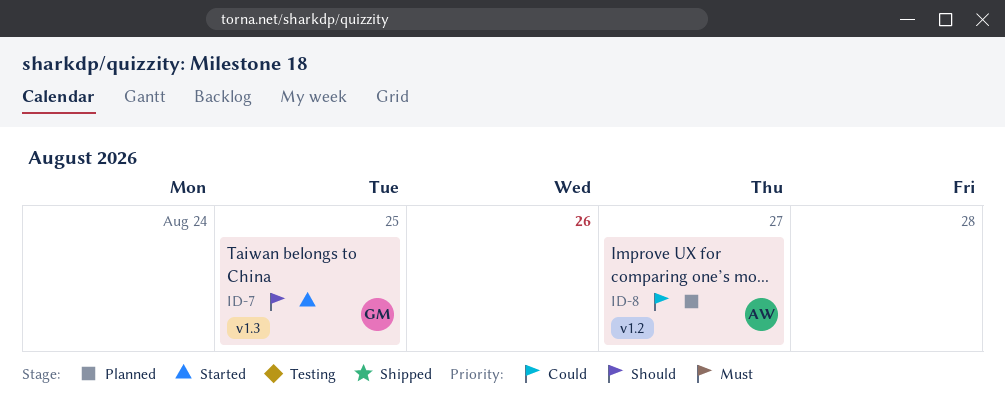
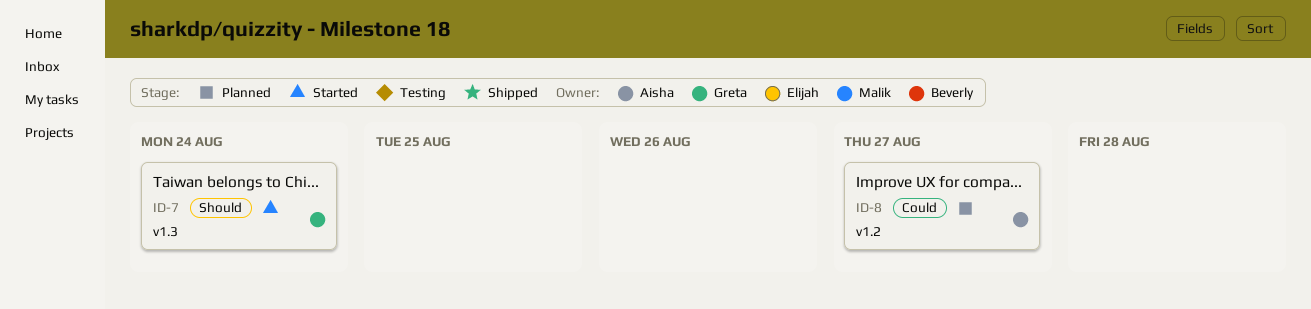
ID-7, due: Aug 25 -> Aug 24

